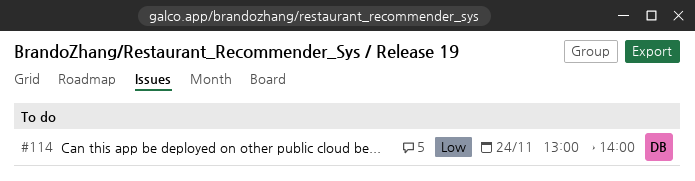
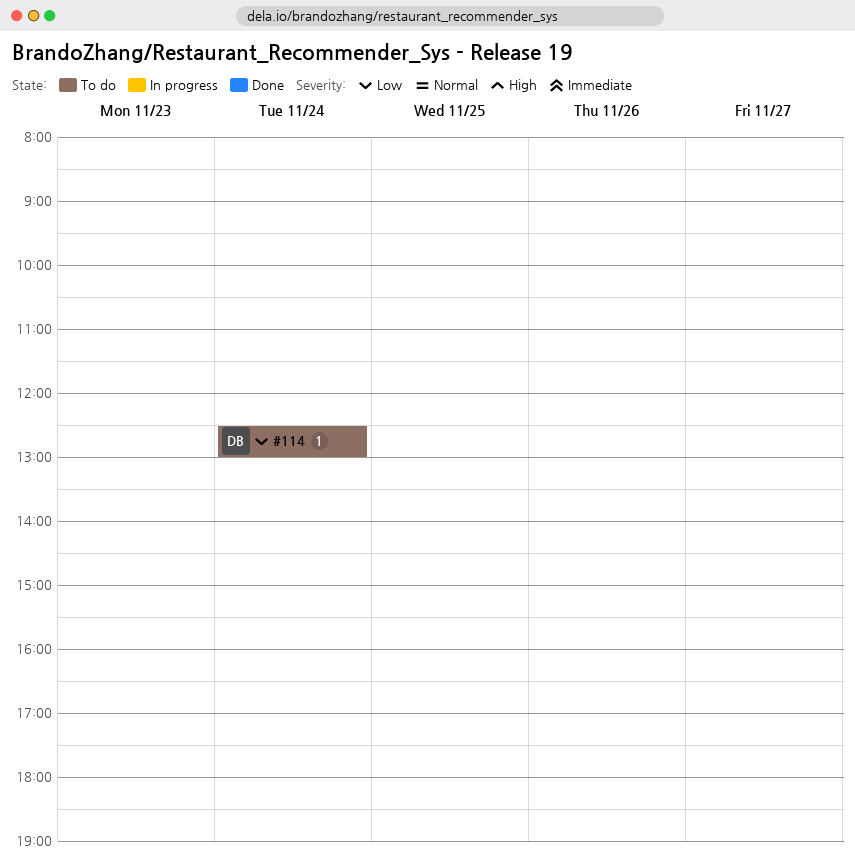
#114, begins: 13:00 -> 12:30
#114, ends: 14:00 -> 13:00

